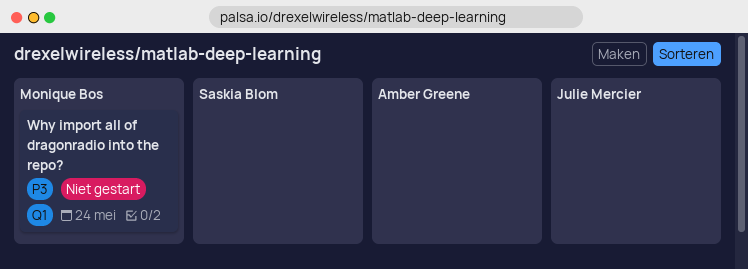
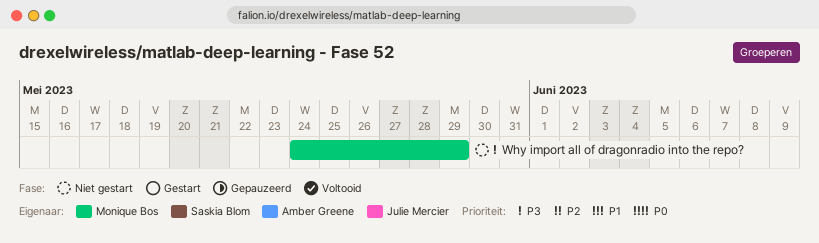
Why import all of dragonradio into the repo?, due: May 24 -> May 29

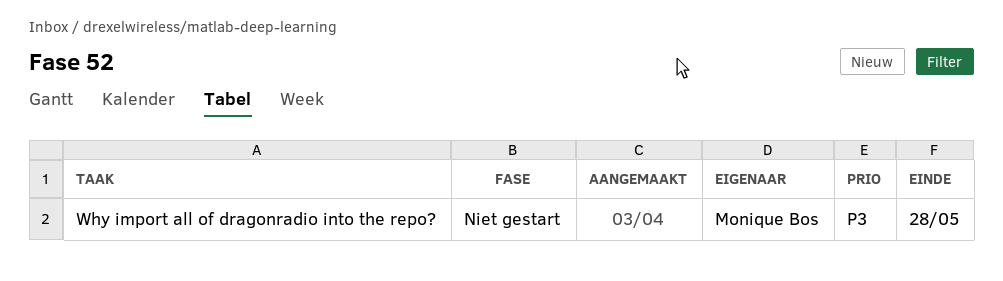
Why import all of dragonradio into the repo?, due: May 29 -> May 28

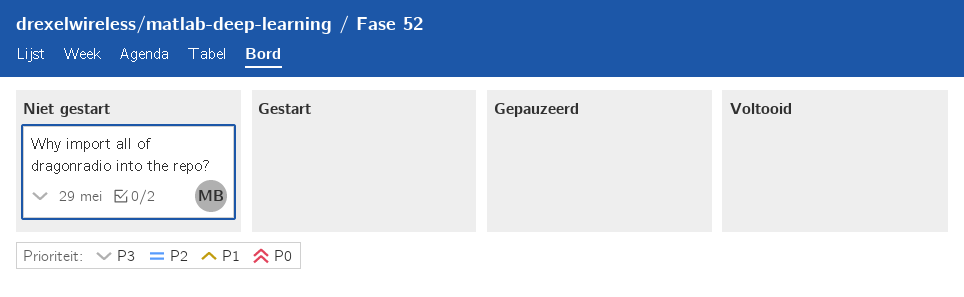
Why import all of dragonradio into the repo?, due: May 28 -> May 29

